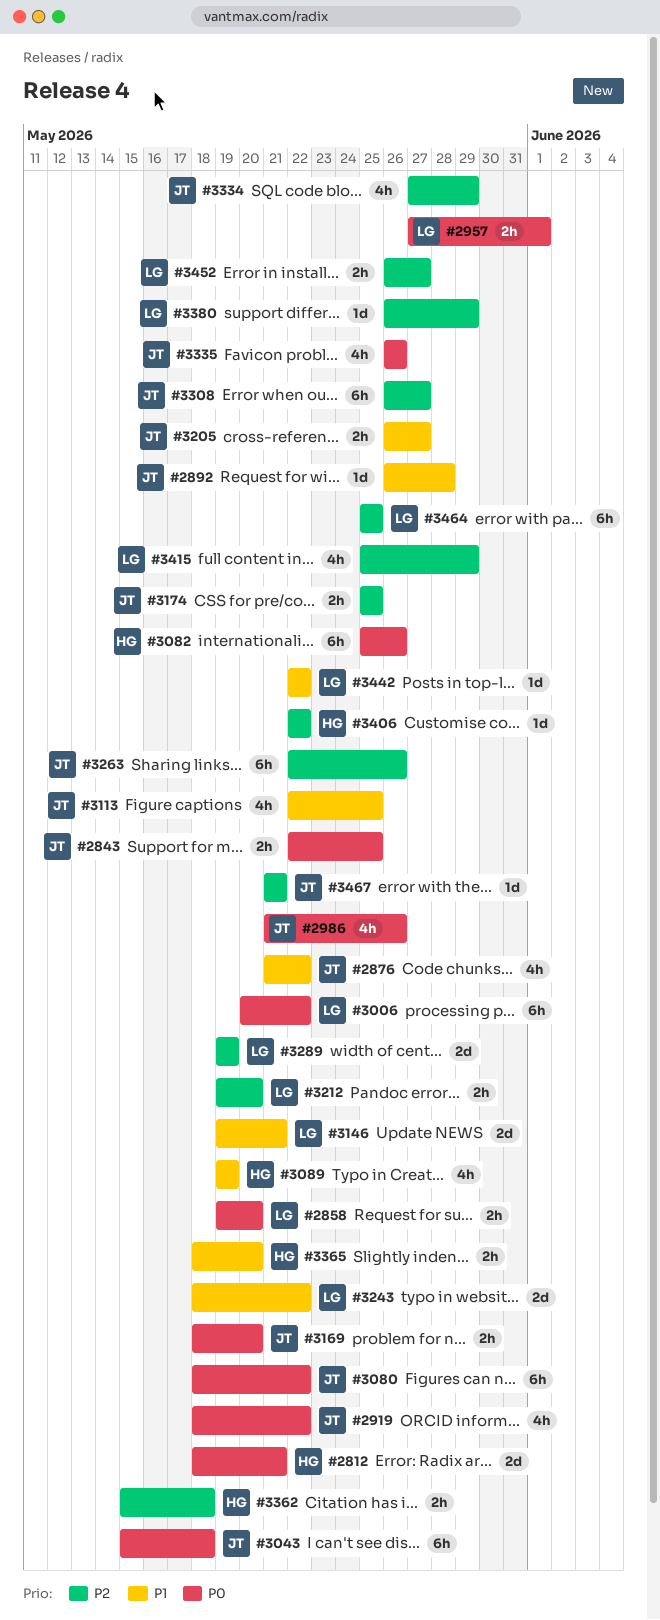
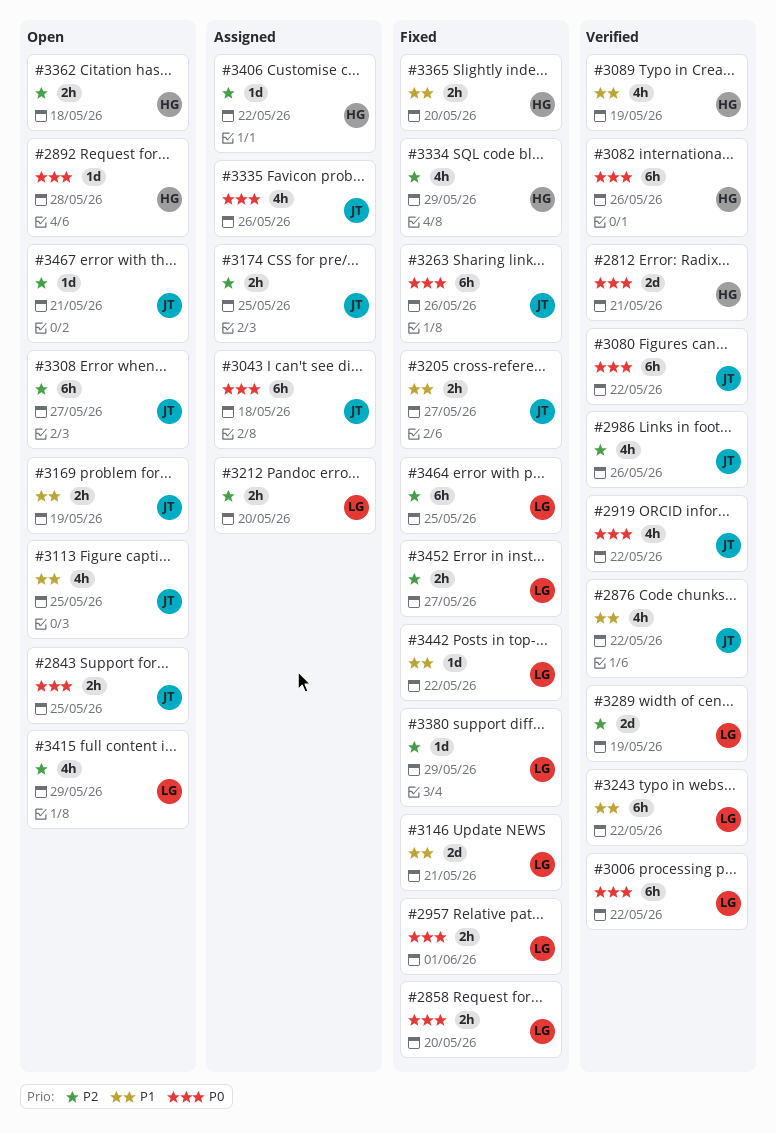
#2892, owner: JT -> HG
#2892, priority: P1 -> P0
#2986, priority: P0 -> P2
#3169, priority: P0 -> P1
#3169, due: May 20 -> May 19
#3243, estimate: 2d -> 6h
#3263, priority: P2 -> P0
#3334, owner: JT -> HG

